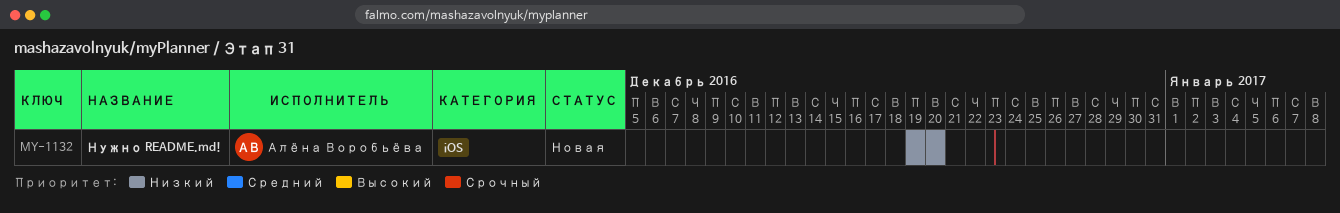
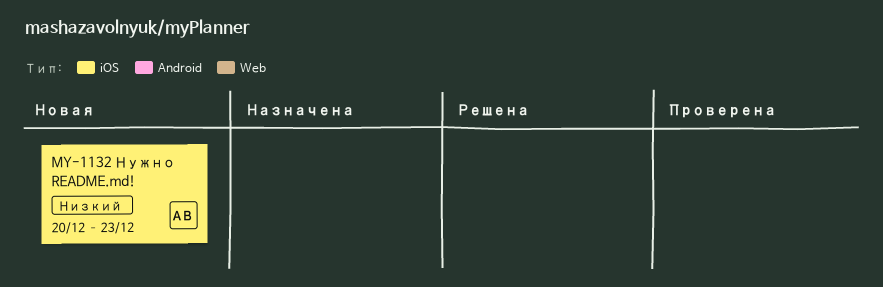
MY-1132, start: Dec 19 -> Dec 20
MY-1132, due: Dec 20 -> Dec 23

